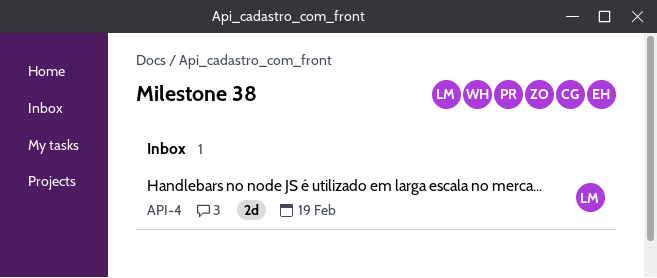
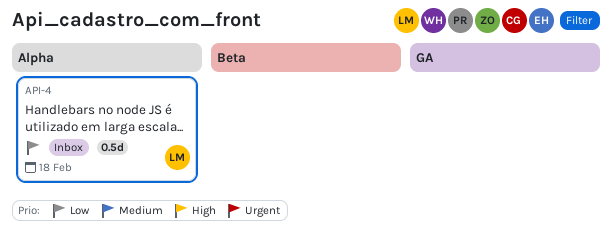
API-4, estimate: 2d -> 0.5d
API-4, due: Feb 19 -> Feb 18

